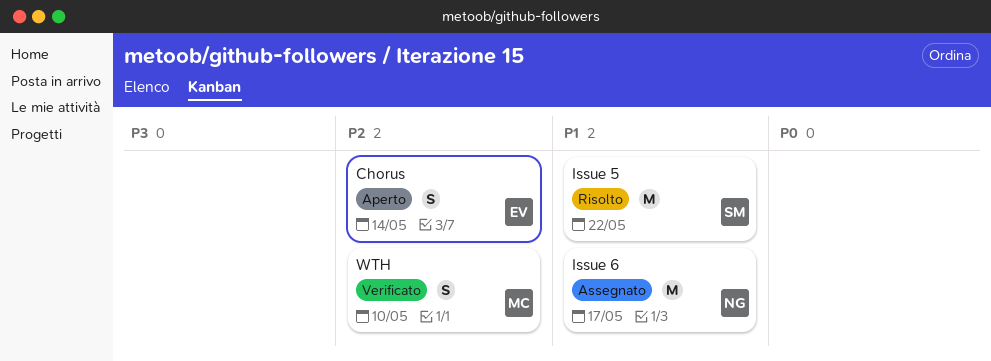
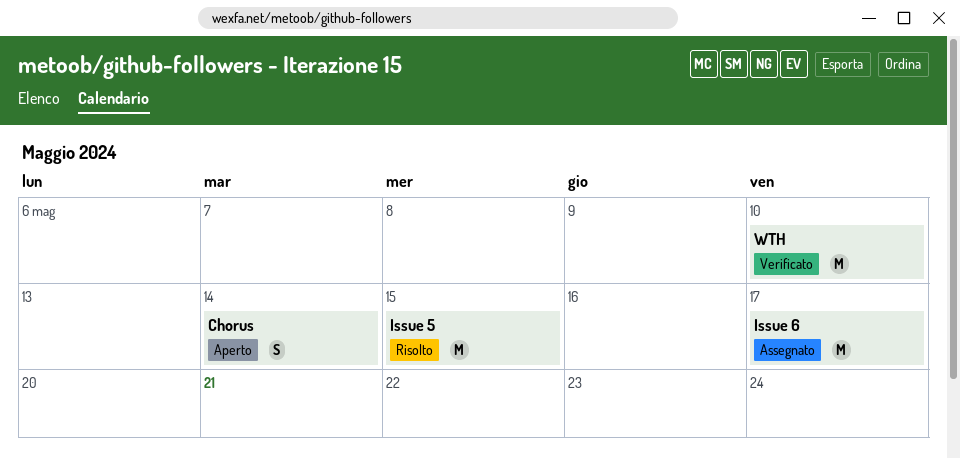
Issue 5, due: May 22 -> May 15
WTH, estimate: S -> M

